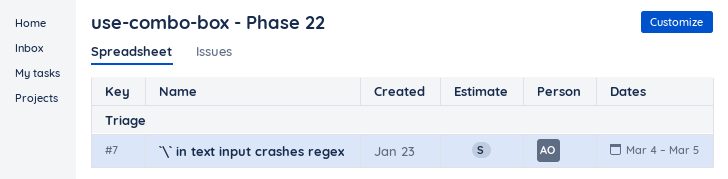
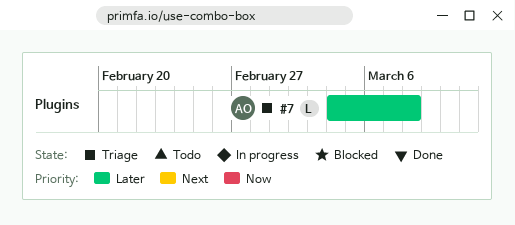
#7, estimate: S -> L
#7, due: Mar 5 -> Mar 8

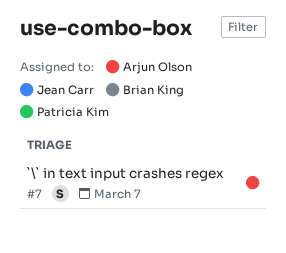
#7, estimate: L -> S
#7, due: Mar 8 -> Mar 7

